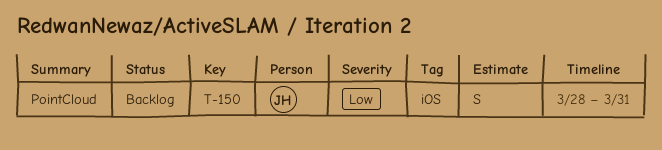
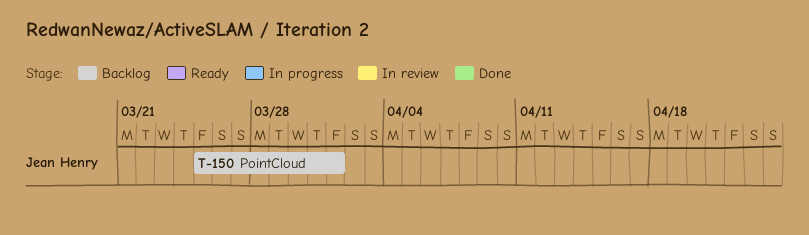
T-150, start: Mar 28 -> Mar 25
T-150, due: Mar 31 -> Apr 1

